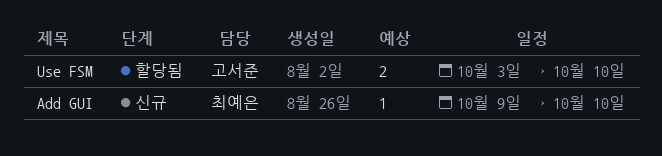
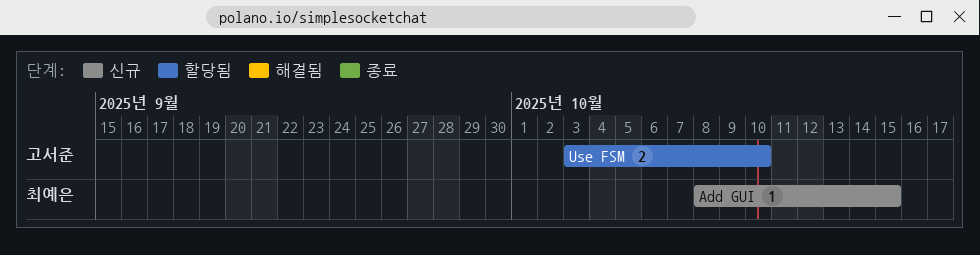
Add GUI, start: Oct 9 -> Oct 8
Add GUI, due: Oct 10 -> Oct 15

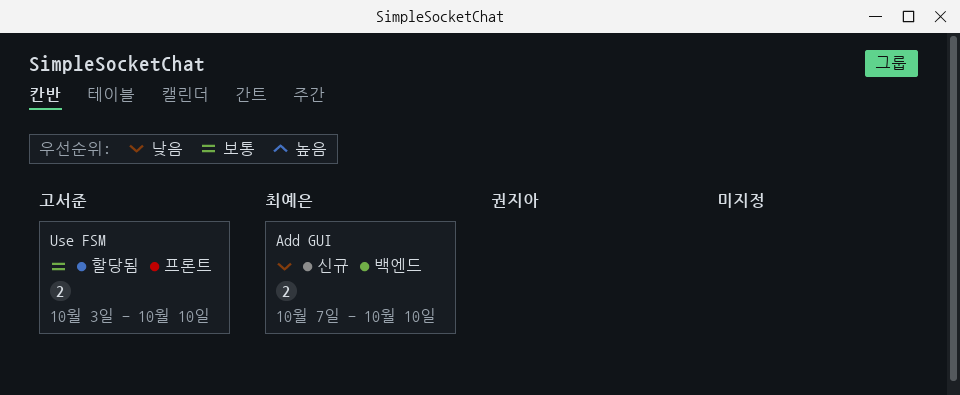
Add GUI, estimate: 1 -> 2
Add GUI, start: Oct 8 -> Oct 7
Add GUI, due: Oct 15 -> Oct 10

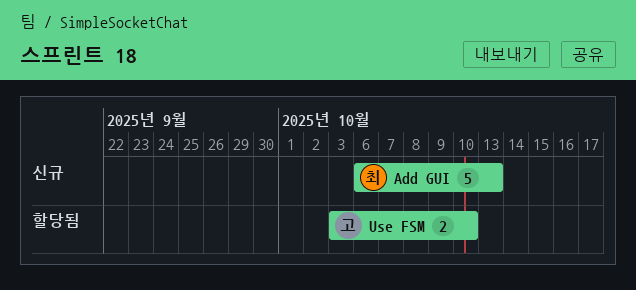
Add GUI, estimate: 2 -> 5
Add GUI, start: Oct 7 -> Oct 6
Add GUI, due: Oct 10 -> Oct 13

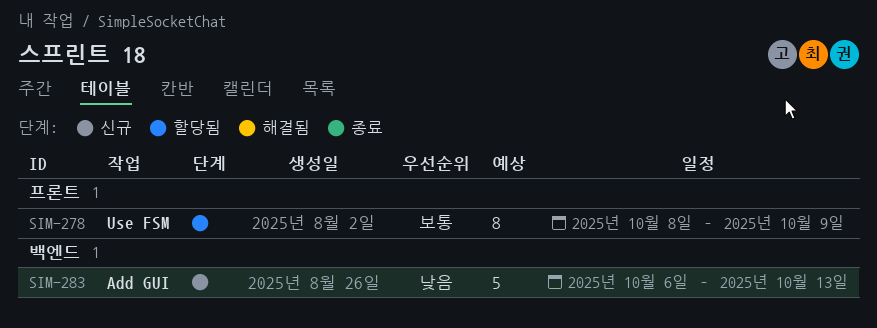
Use FSM, estimate: 2 -> 8
Use FSM, start: Oct 3 -> Oct 8
Use FSM, due: Oct 10 -> Oct 9

